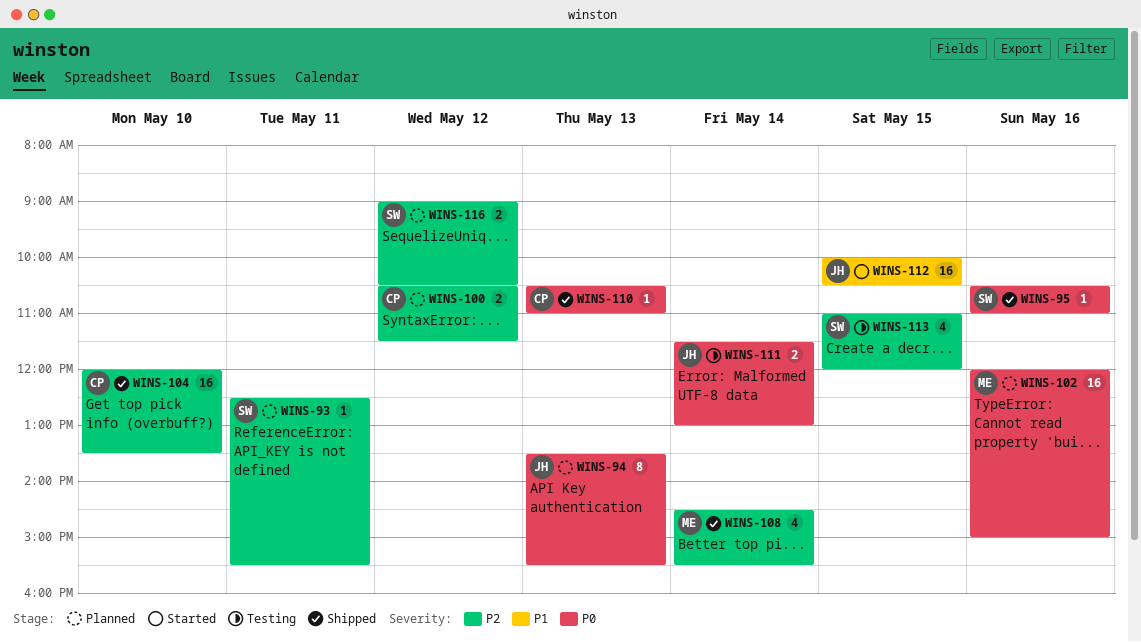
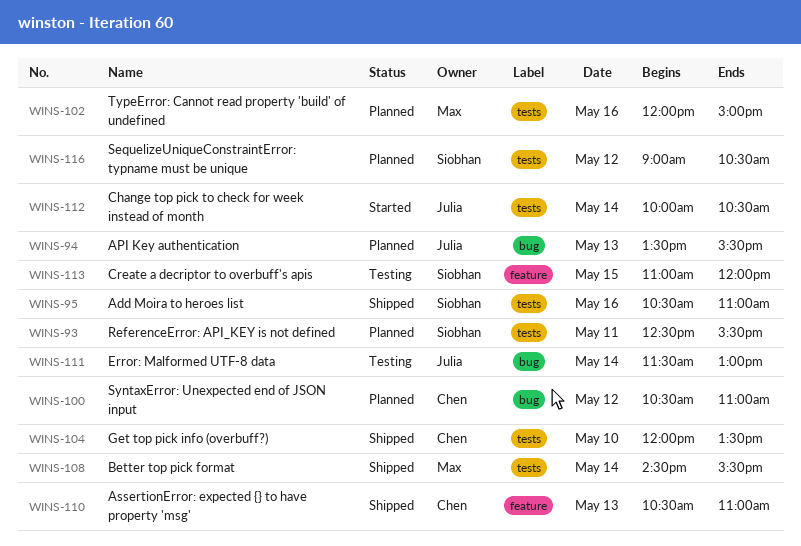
WINS-100, ends: 11:30 -> 11:00
WINS-112, day: May 15 -> May 14

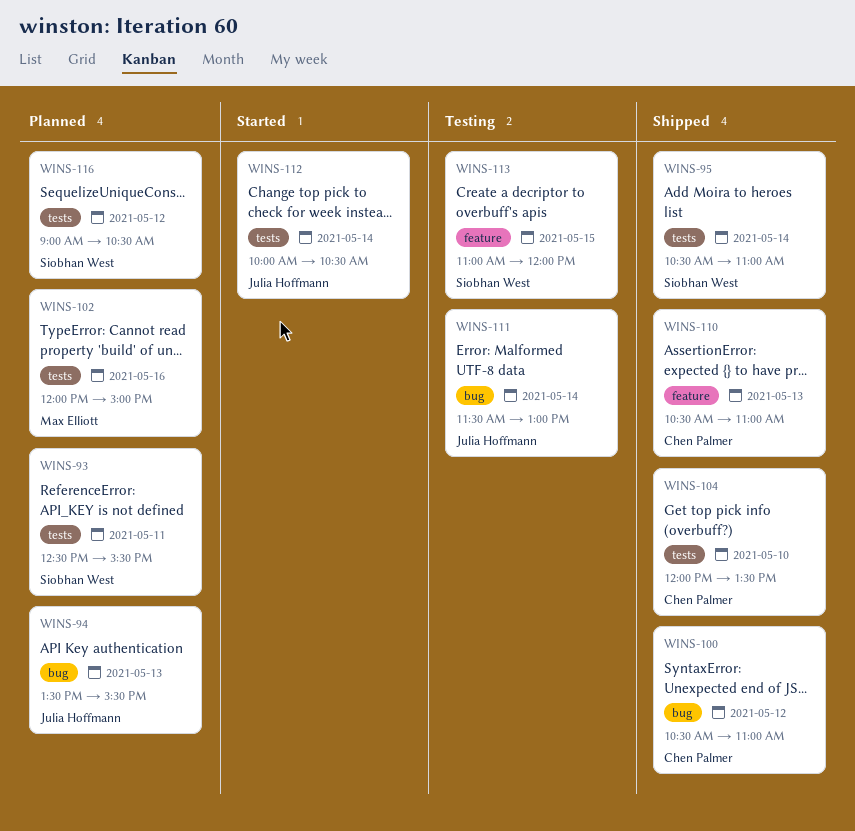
WINS-95, day: May 16 -> May 14
WINS-100, status: Planned -> Shipped
WINS-108: present -> none

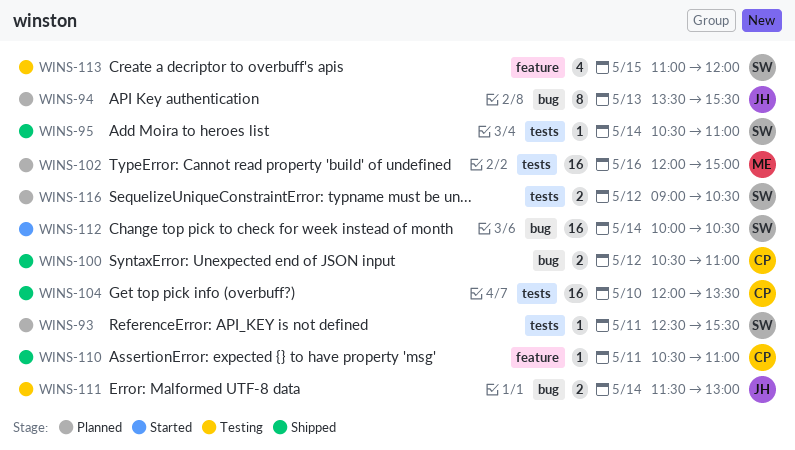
WINS-110, day: May 13 -> May 11
WINS-112, owner: Julia Hoffmann -> Siobhan West
WINS-112, label: tests -> bug

